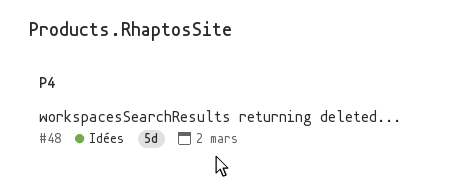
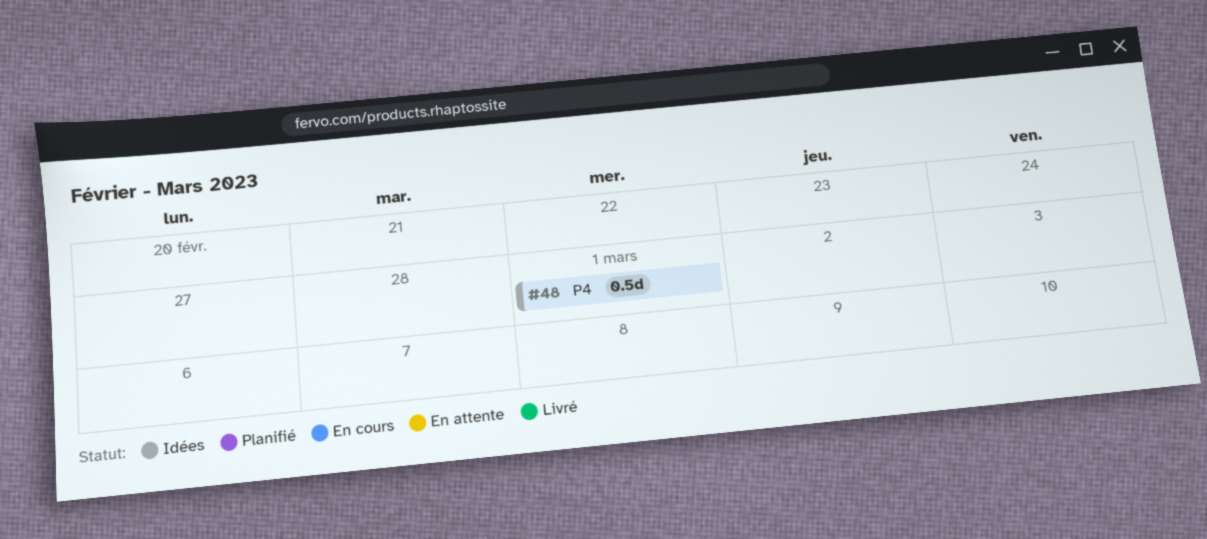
#48, estimate: 5d -> 0.5d
#48, due: Mar 2 -> Mar 1

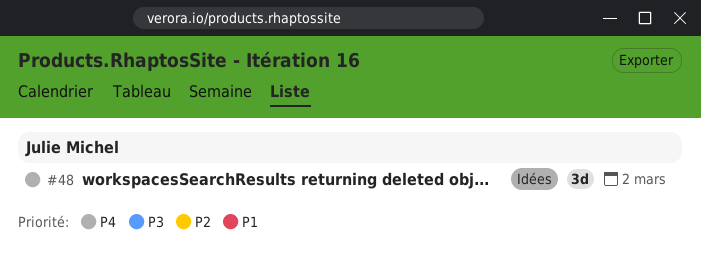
#48, estimate: 0.5d -> 3d
#48, due: Mar 1 -> Mar 2

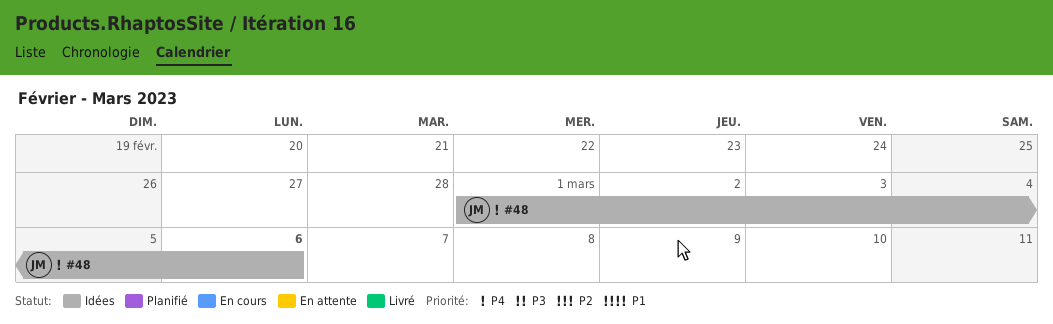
#48, due: Mar 2 -> Mar 6

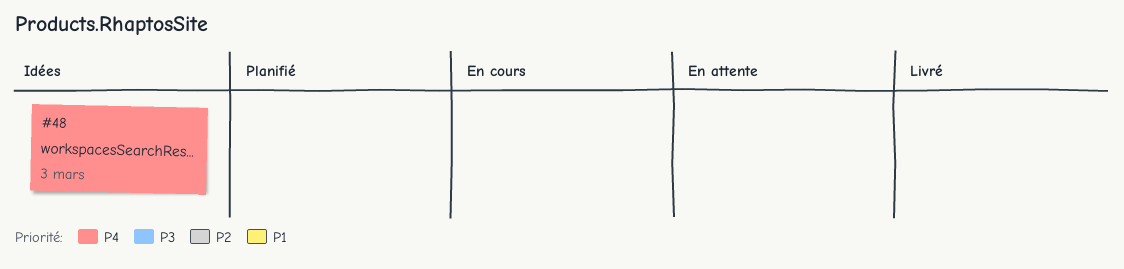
#48, due: Mar 6 -> Mar 3

